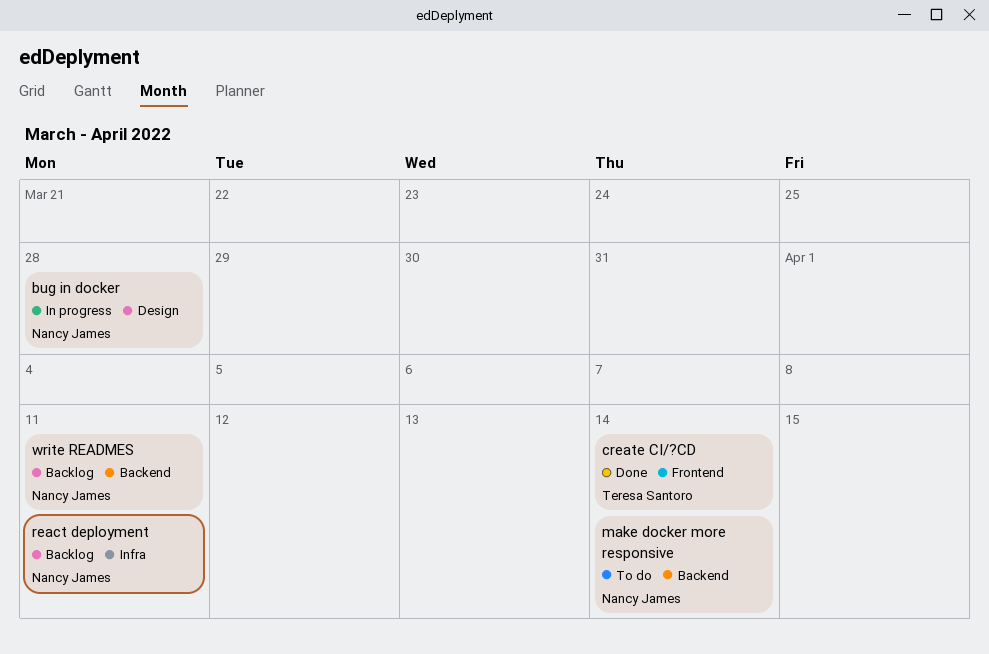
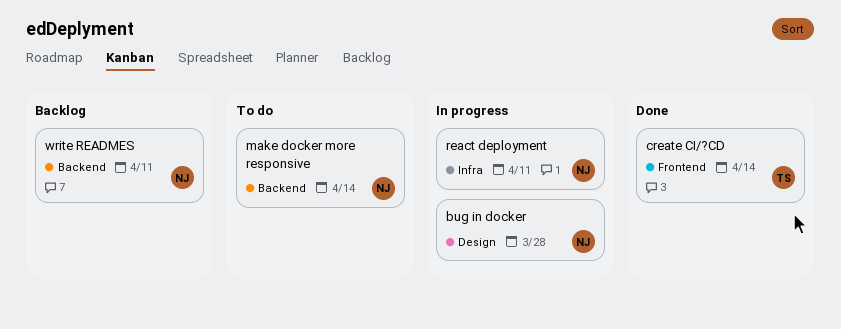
react deployment, status: Backlog -> In progress

